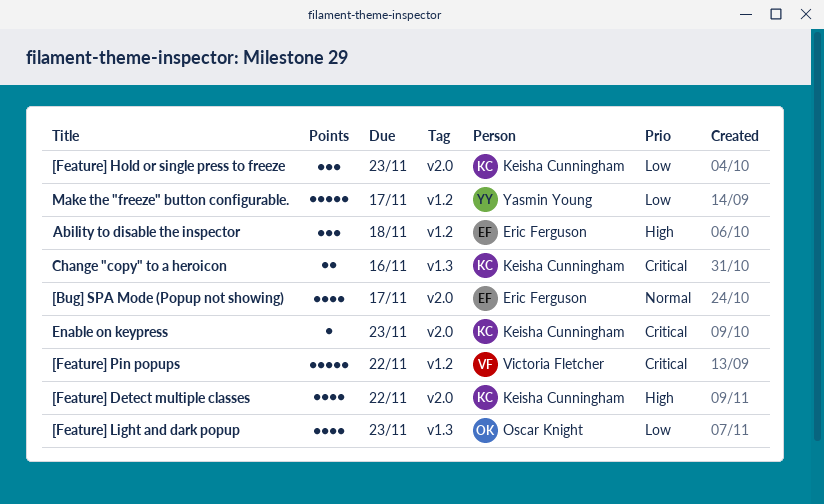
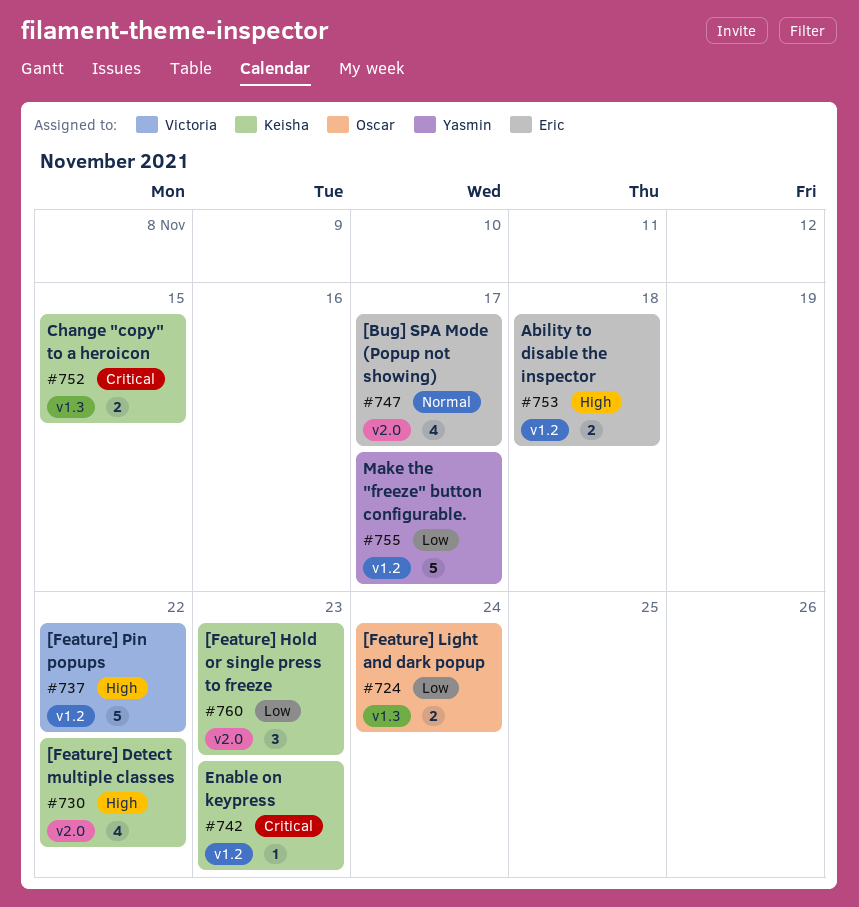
[Feature] Light and dark popup, estimate: 4 -> 2
[Feature] Light and dark popup, due: Nov 23 -> Nov 24
[Feature] Pin popups, priority: Critical -> High
Ability to disable the inspector, estimate: 3 -> 2
Change "copy" to a heroicon, due: Nov 16 -> Nov 15
Enable on keypress, label: v2.0 -> v1.2

